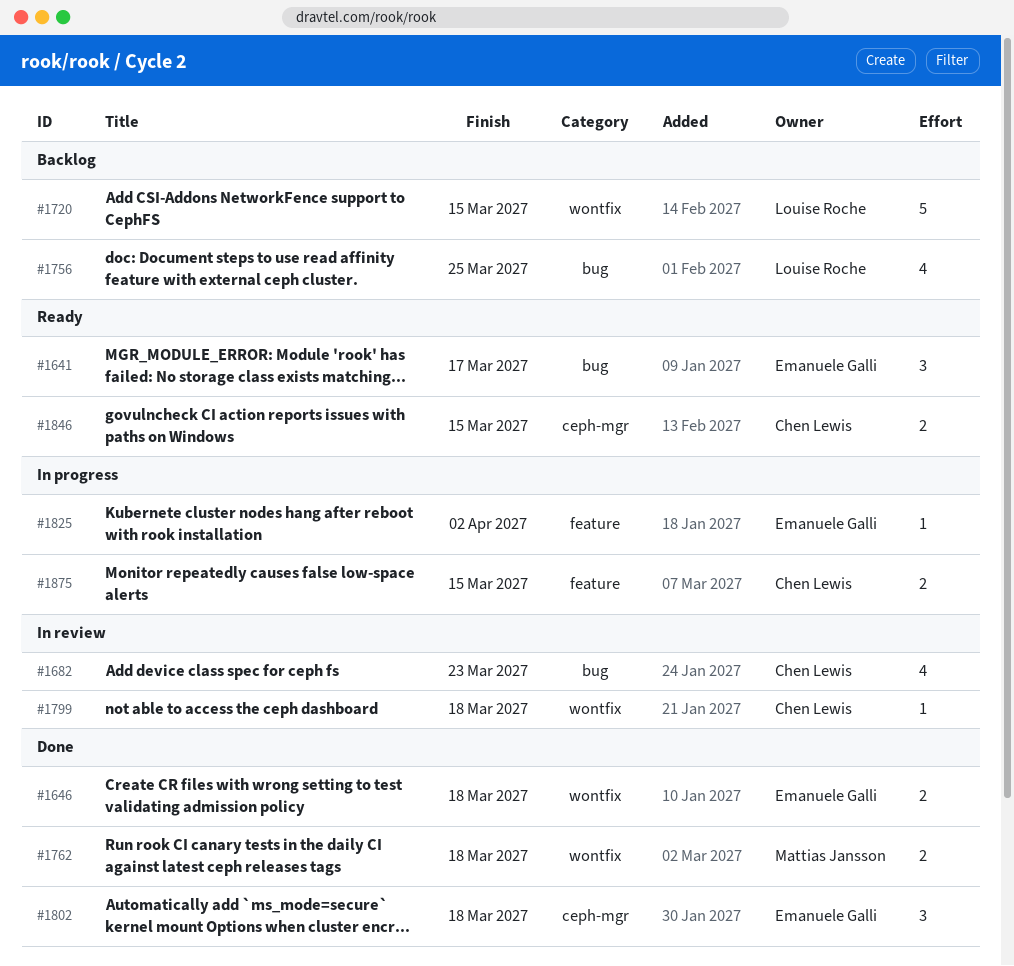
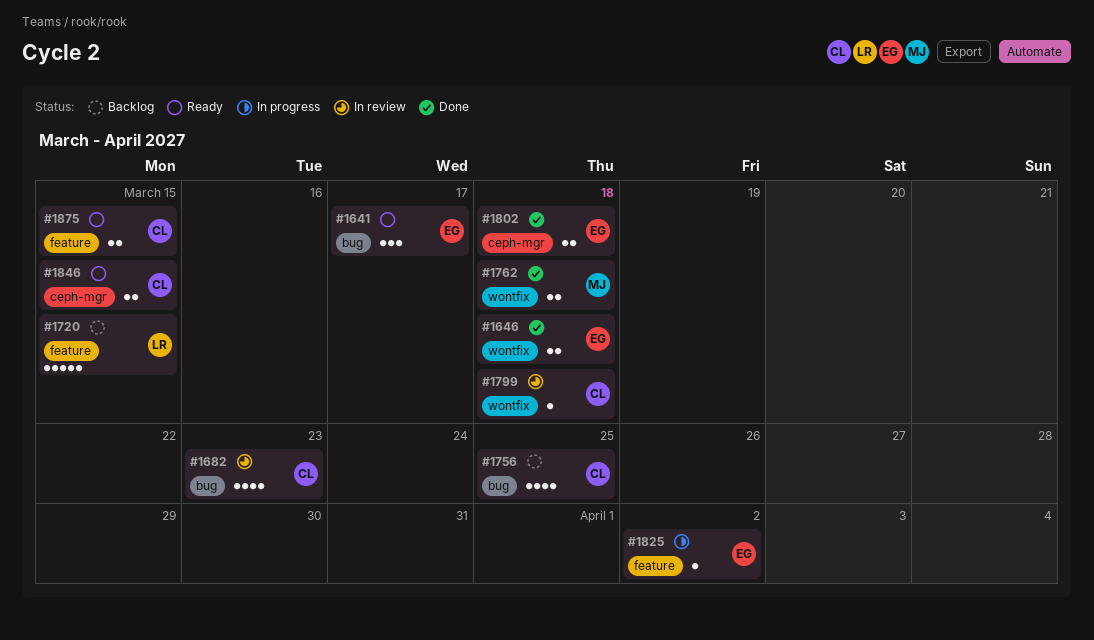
#1720, label: wontfix -> feature
#1756, owner: Louise Roche -> Chen Lewis
#1802, estimate: 3 -> 2
#1875, status: In progress -> Ready

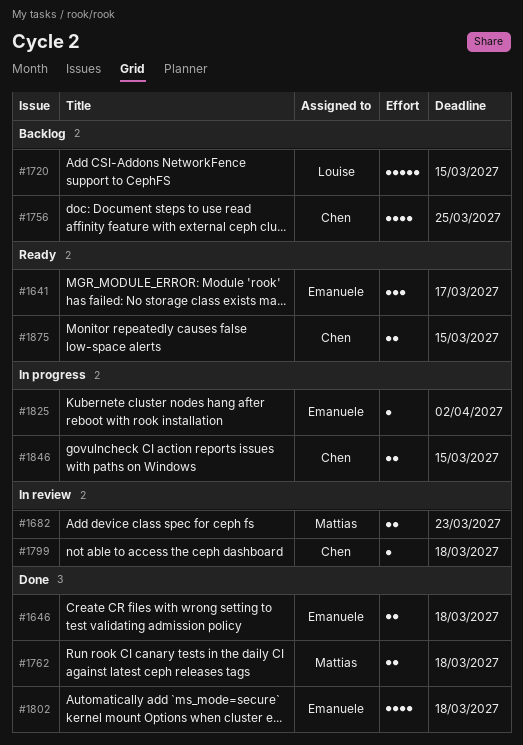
#1682, owner: Chen -> Mattias
#1682, estimate: 4 -> 2
#1802, estimate: 2 -> 4
#1846, status: Ready -> In progress

